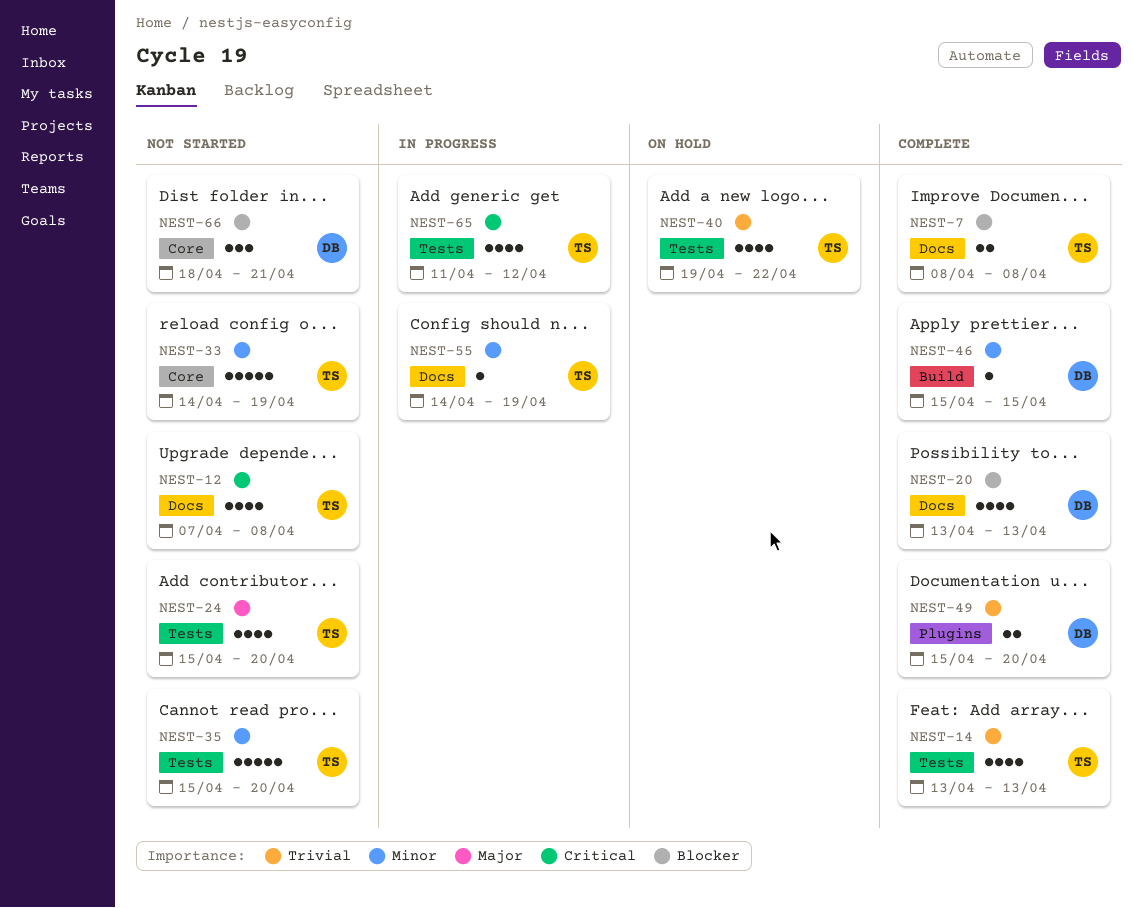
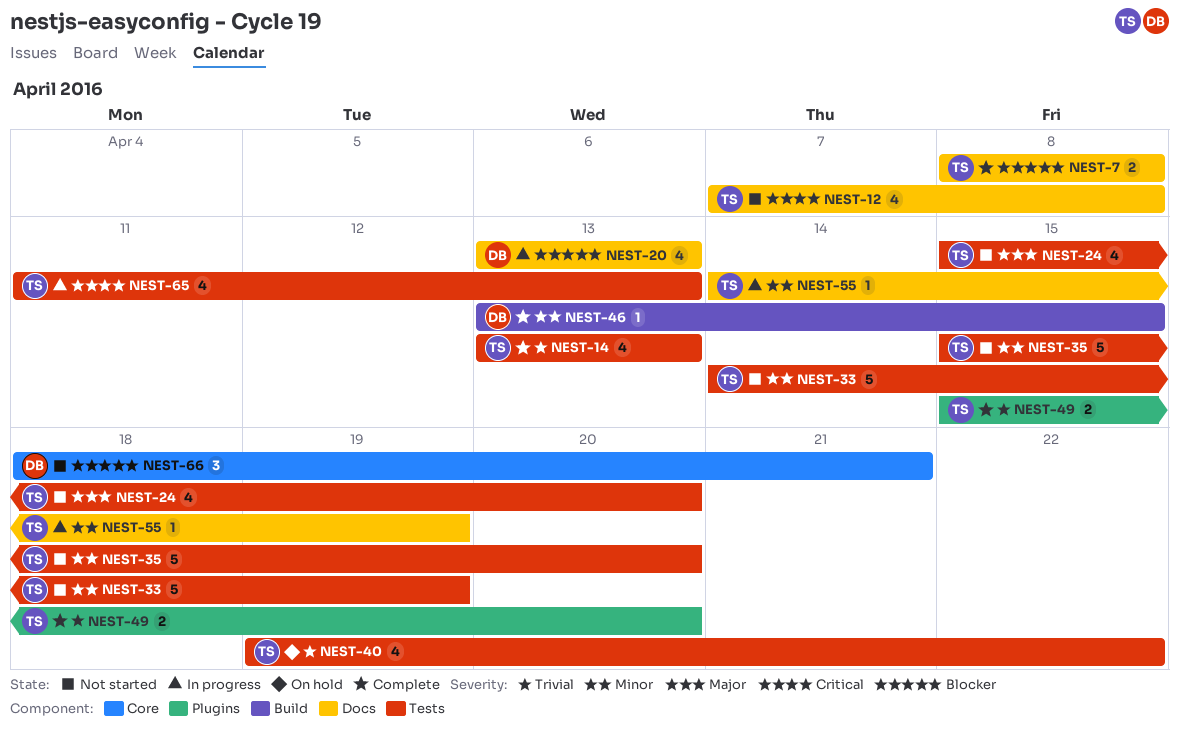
NEST-20, status: Complete -> In progress
NEST-33, label: Core -> Tests
NEST-46, start: Apr 15 -> Apr 13
NEST-49, owner: DB -> TS
NEST-65, due: Apr 12 -> Apr 13

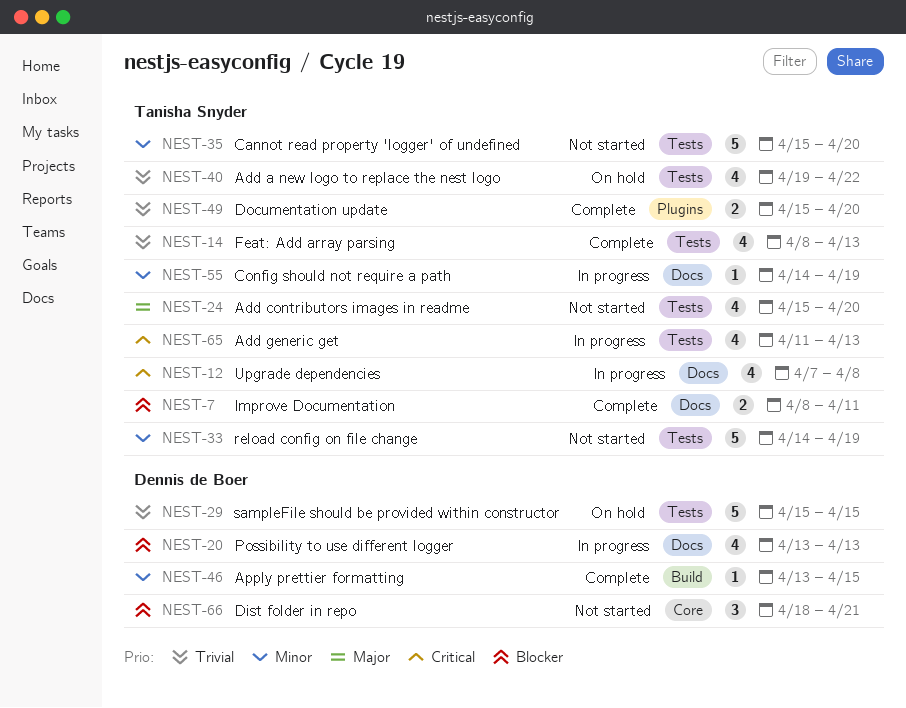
NEST-7, due: Apr 8 -> Apr 11
NEST-12, status: Not started -> In progress
NEST-14, start: Apr 13 -> Apr 8
NEST-29: none -> present

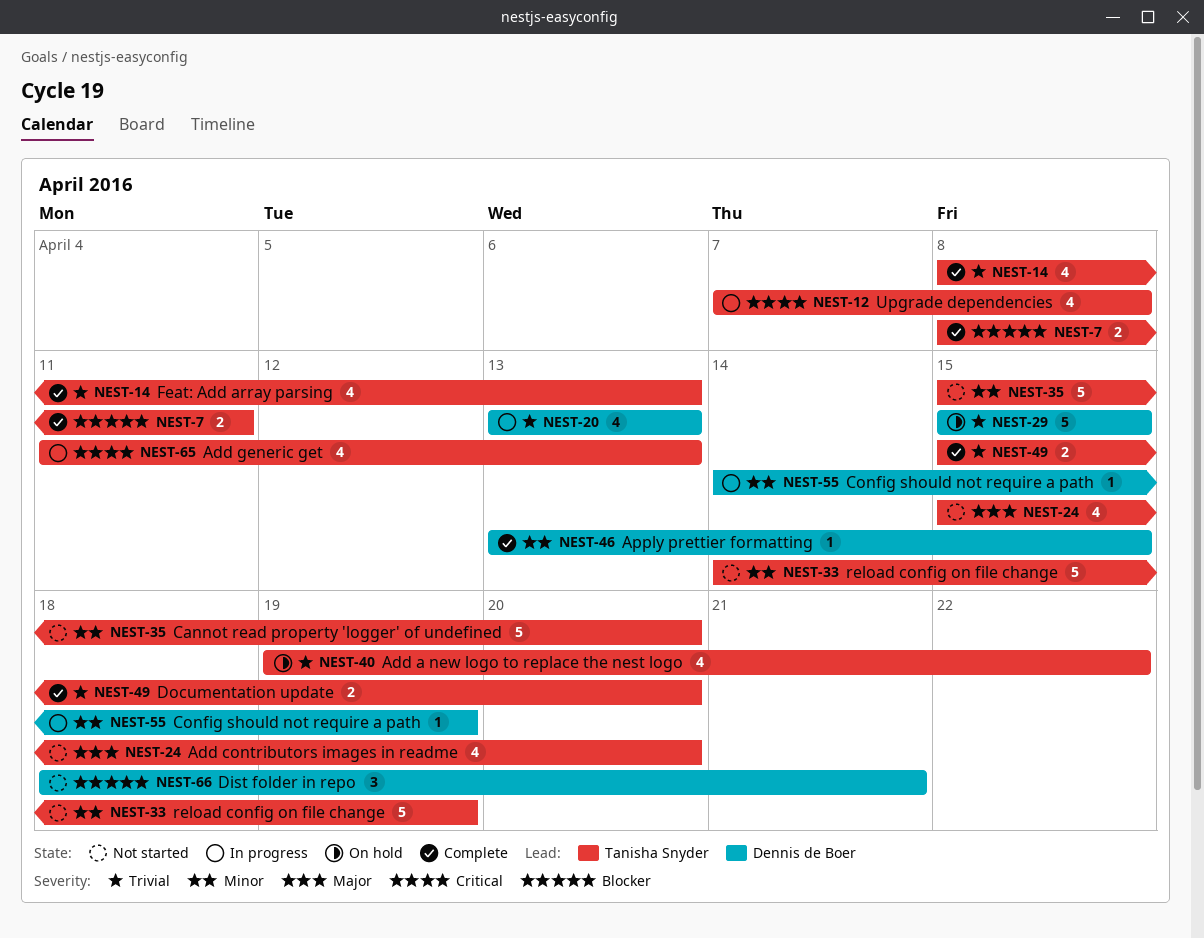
NEST-20, priority: Blocker -> Trivial
NEST-55, owner: Tanisha Snyder -> Dennis de Boer

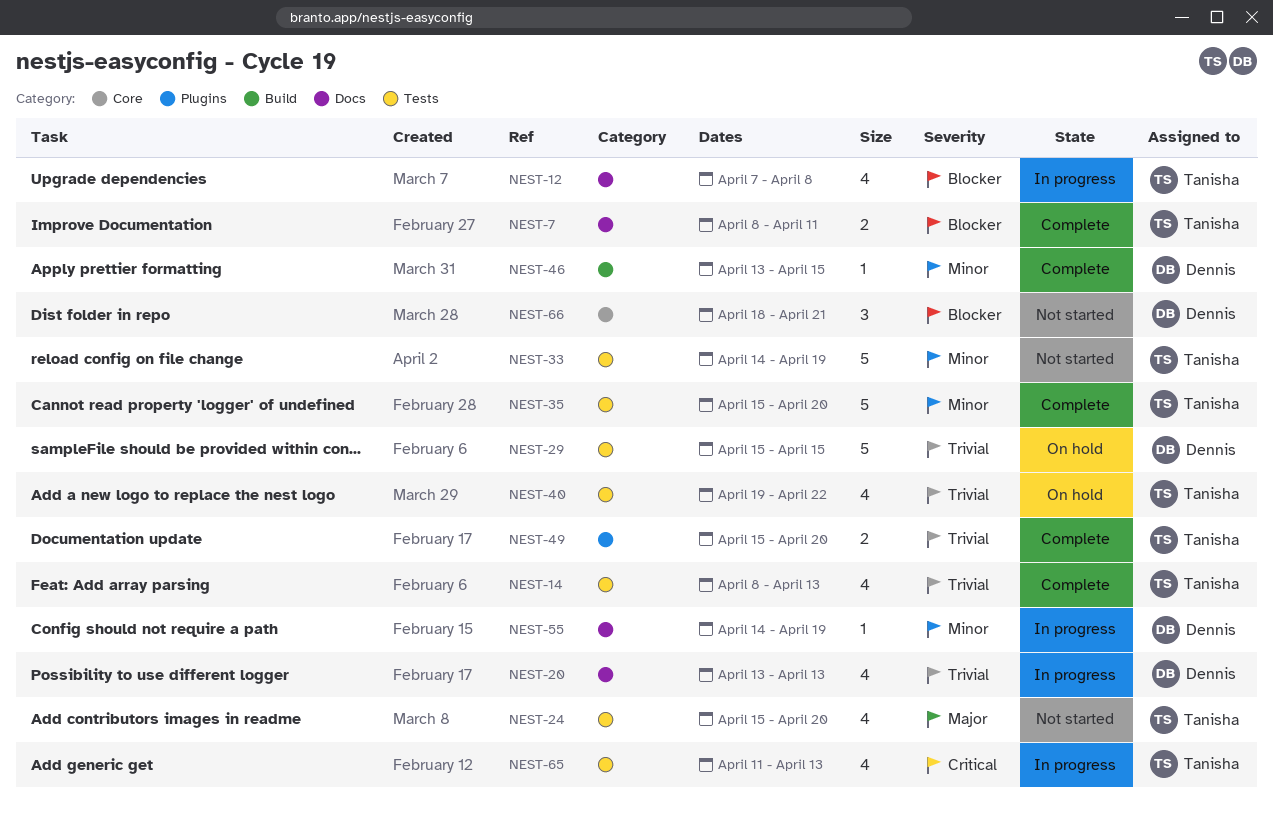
NEST-12, priority: Critical -> Blocker
NEST-35, status: Not started -> Complete

